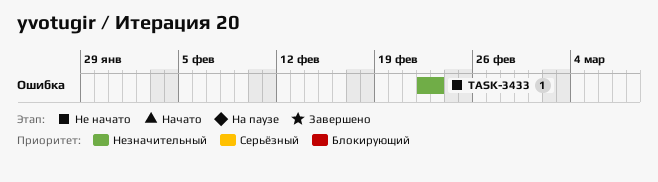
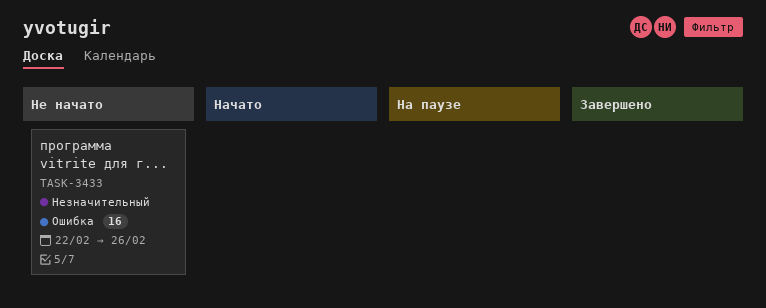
TASK-3433, estimate: 1 -> 16
TASK-3433, due: Feb 23 -> Feb 26

